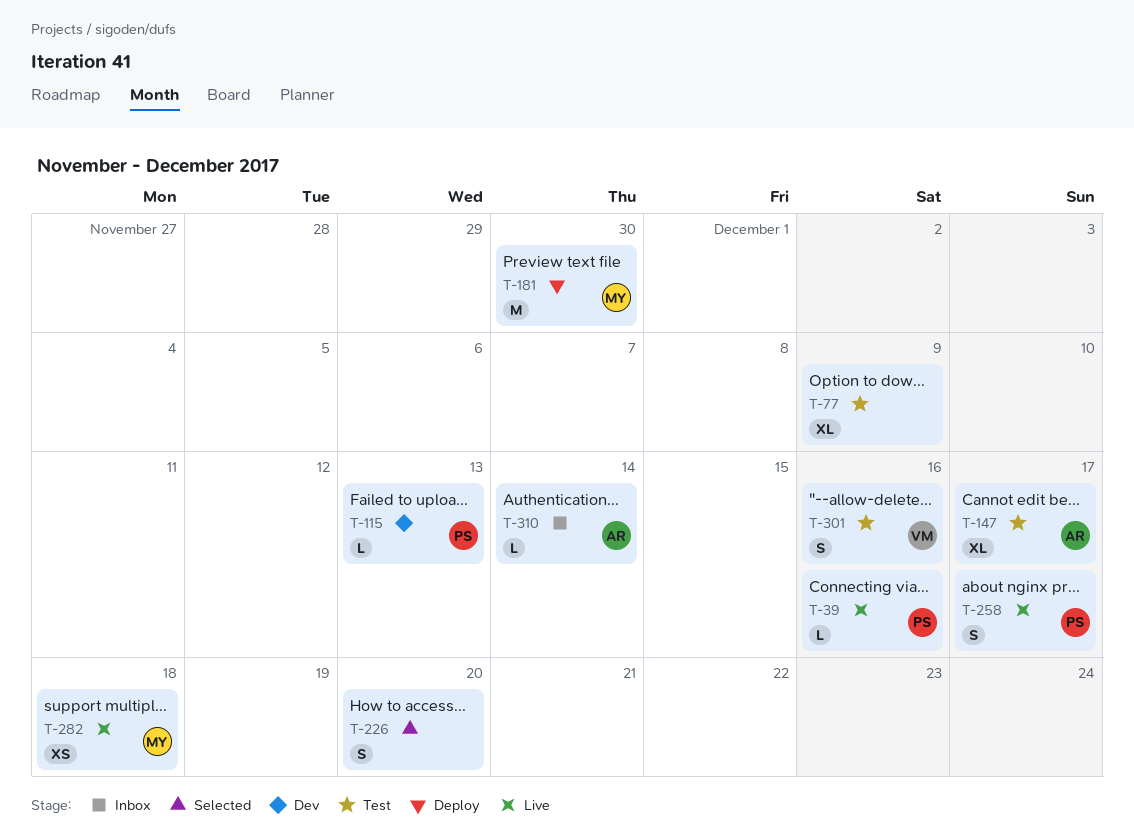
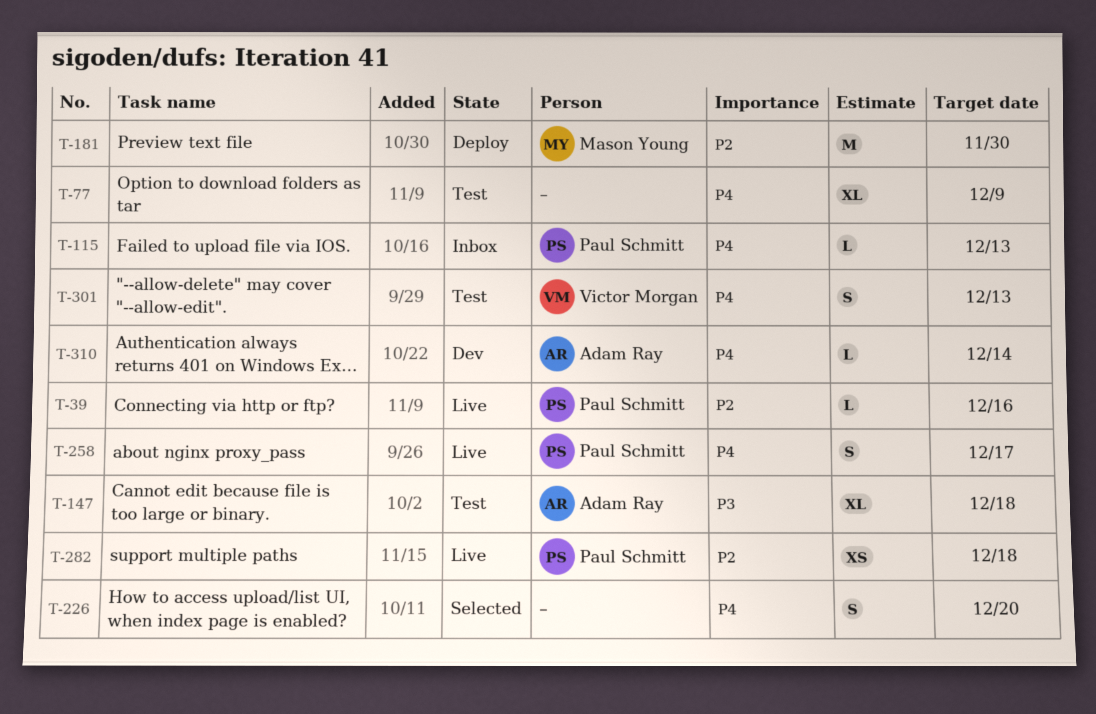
T-115, status: Dev -> Inbox
T-147, due: Dec 17 -> Dec 18
T-282, owner: Mason Young -> Paul Schmitt
T-301, due: Dec 16 -> Dec 13
T-310, status: Inbox -> Dev

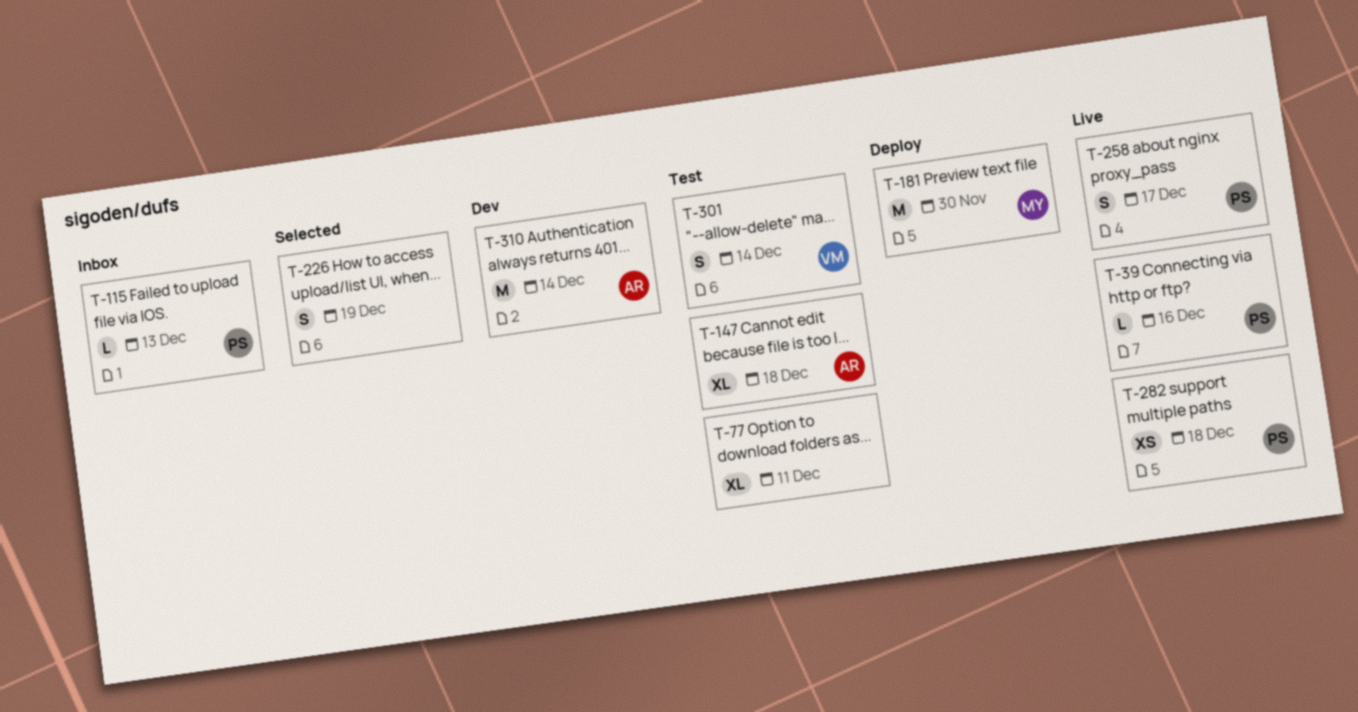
T-77, due: Dec 9 -> Dec 11
T-226, due: Dec 20 -> Dec 19
T-301, due: Dec 13 -> Dec 14
T-310, estimate: L -> M

